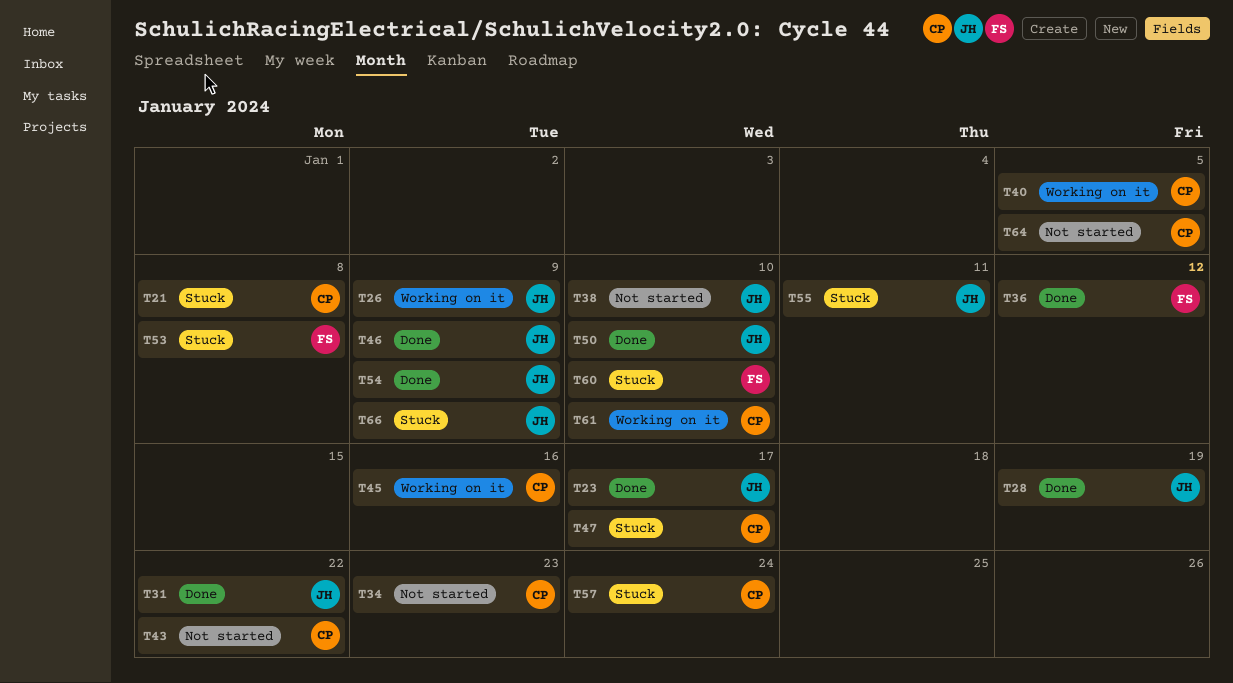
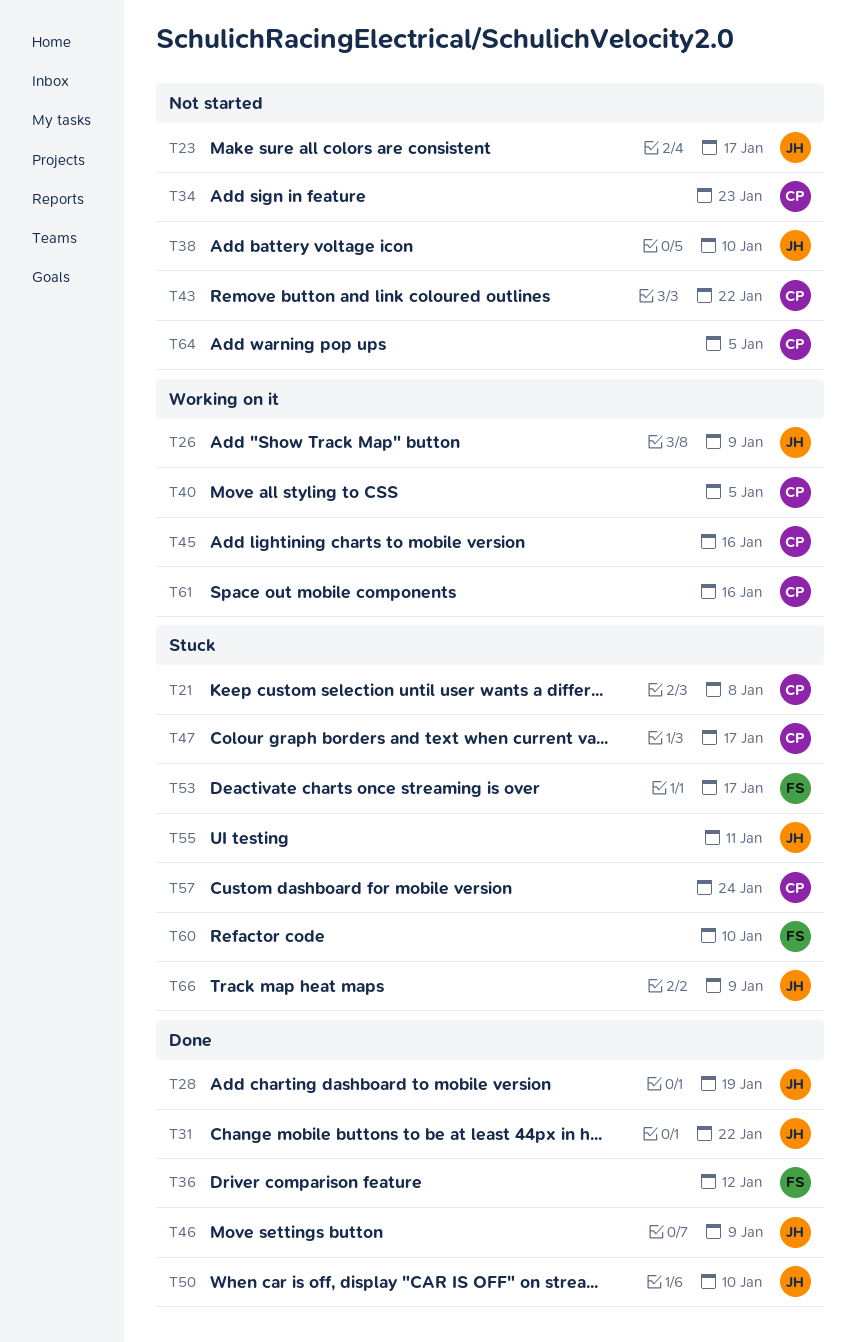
T23, status: Done -> Not started
T53, due: Jan 8 -> Jan 17
T54: present -> none
T61, due: Jan 10 -> Jan 16

